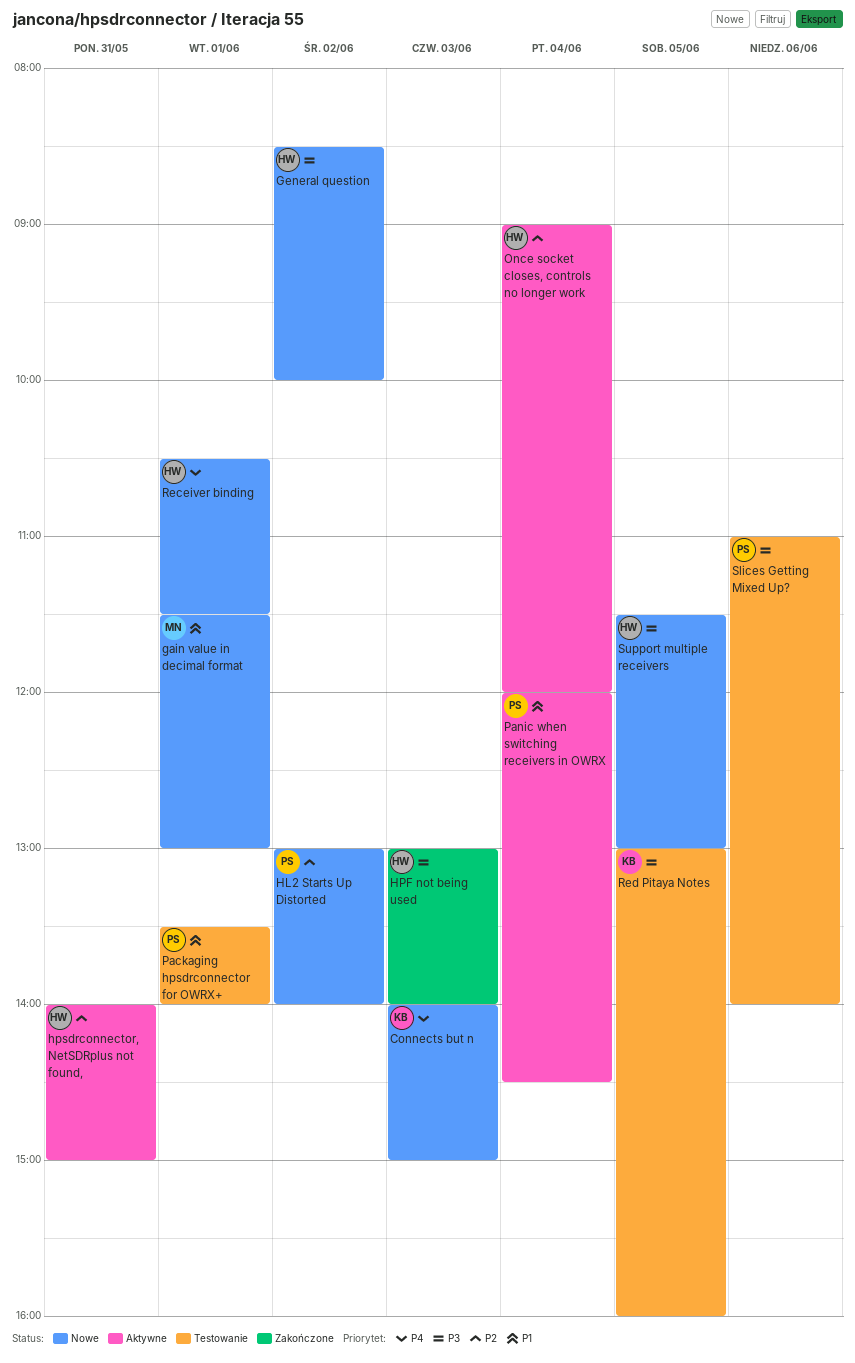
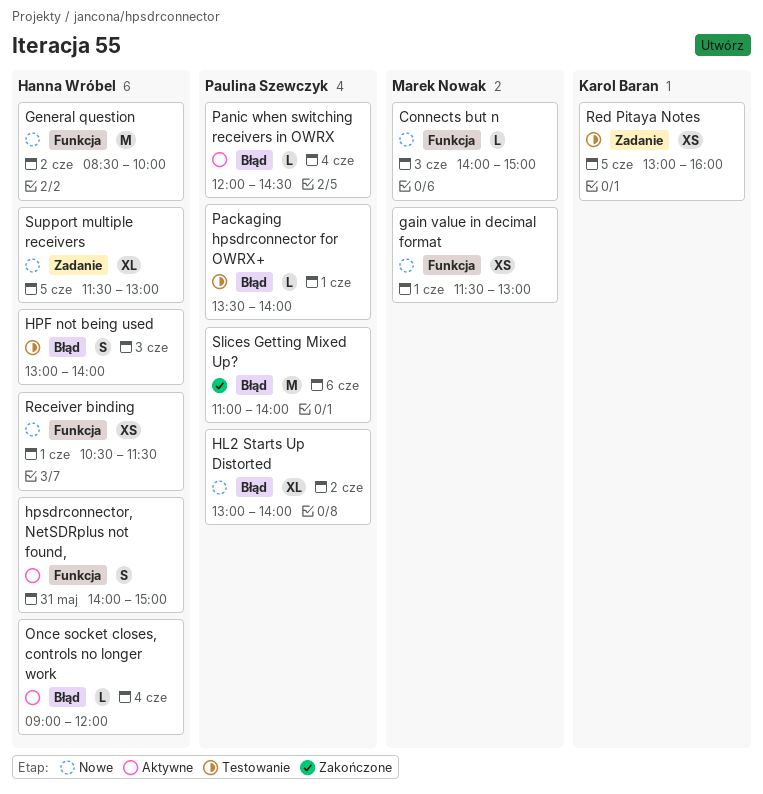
Connects but n, owner: Karol Baran -> Marek Nowak
HPF not being used, status: Zakończone -> Testowanie
Slices Getting Mixed Up?, status: Testowanie -> Zakończone

